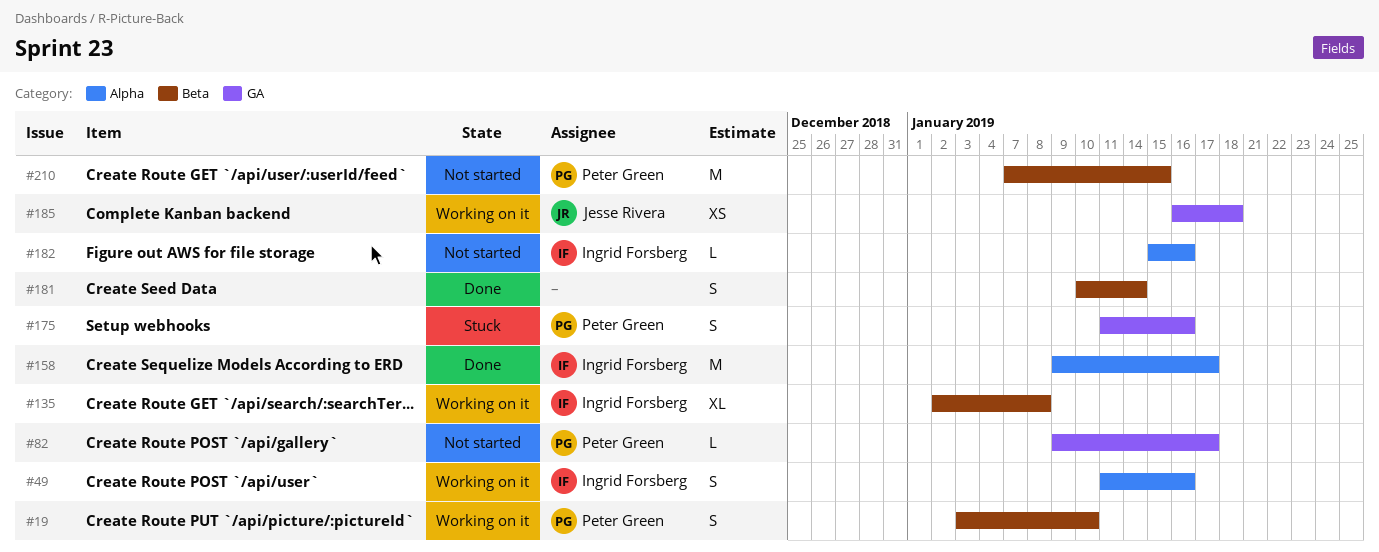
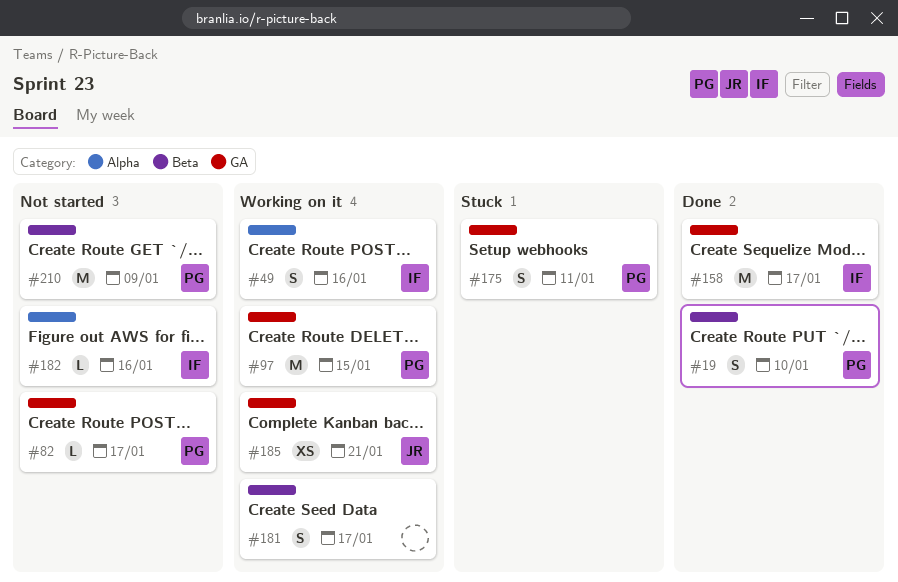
#19, status: Working on it -> Done
#97: none -> present
#135: present -> none
#158, label: Alpha -> GA
#175, due: Jan 16 -> Jan 11
#181, status: Done -> Working on it
#181, due: Jan 14 -> Jan 17
#185, due: Jan 18 -> Jan 21
#210, due: Jan 15 -> Jan 9

